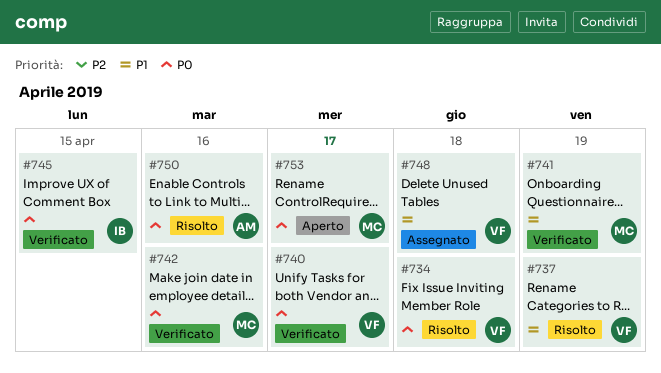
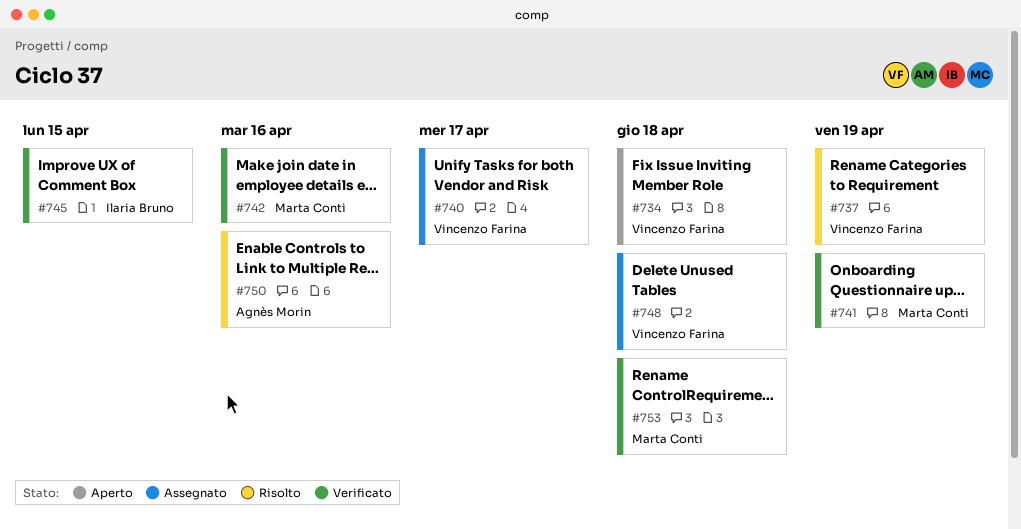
#734, status: Risolto -> Aperto
#740, status: Verificato -> Assegnato
#753, status: Aperto -> Verificato
#753, due: Apr 17 -> Apr 18

